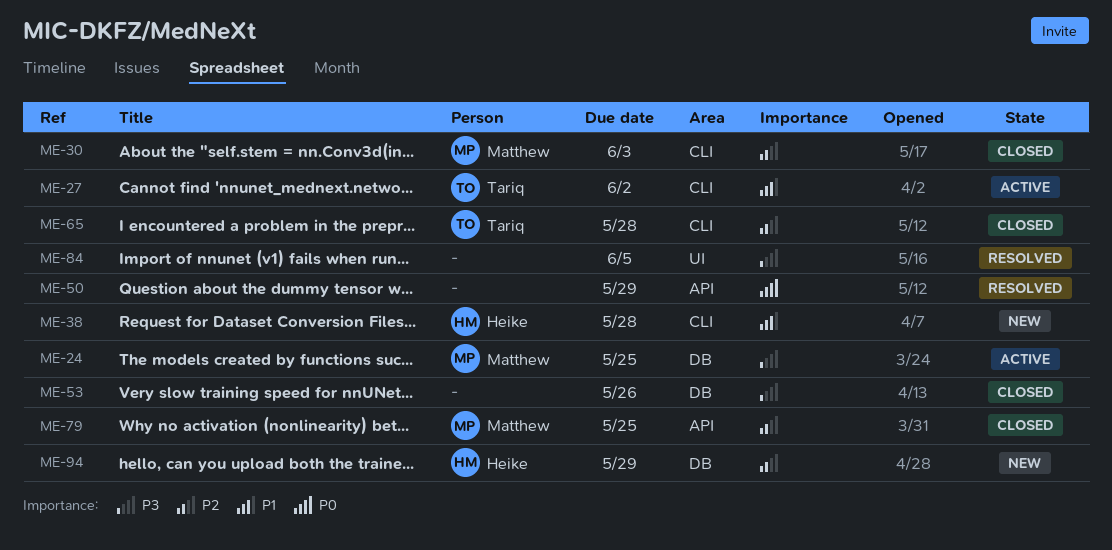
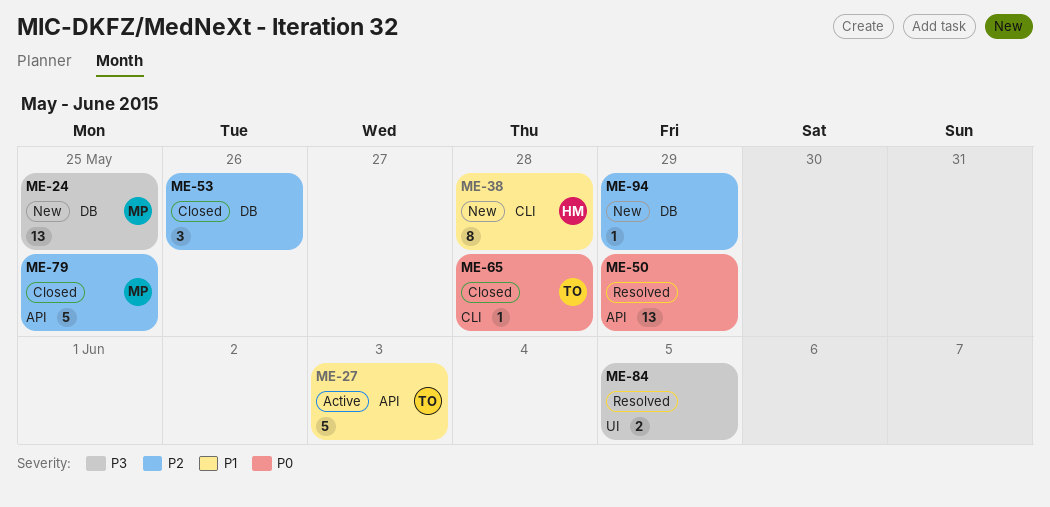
ME-24, status: Active -> New
ME-27, label: CLI -> API
ME-27, due: Jun 2 -> Jun 3
ME-30: present -> none
ME-53, priority: P3 -> P2
ME-65, priority: P2 -> P0
ME-94, owner: Heike -> none

